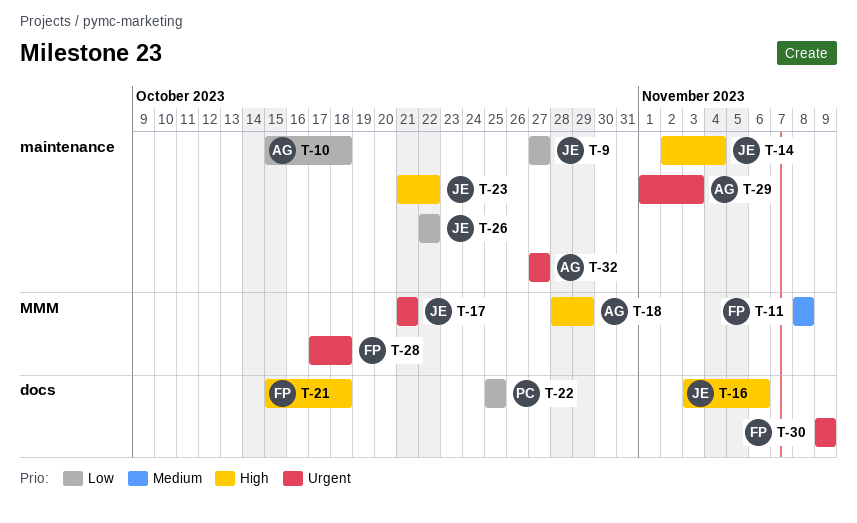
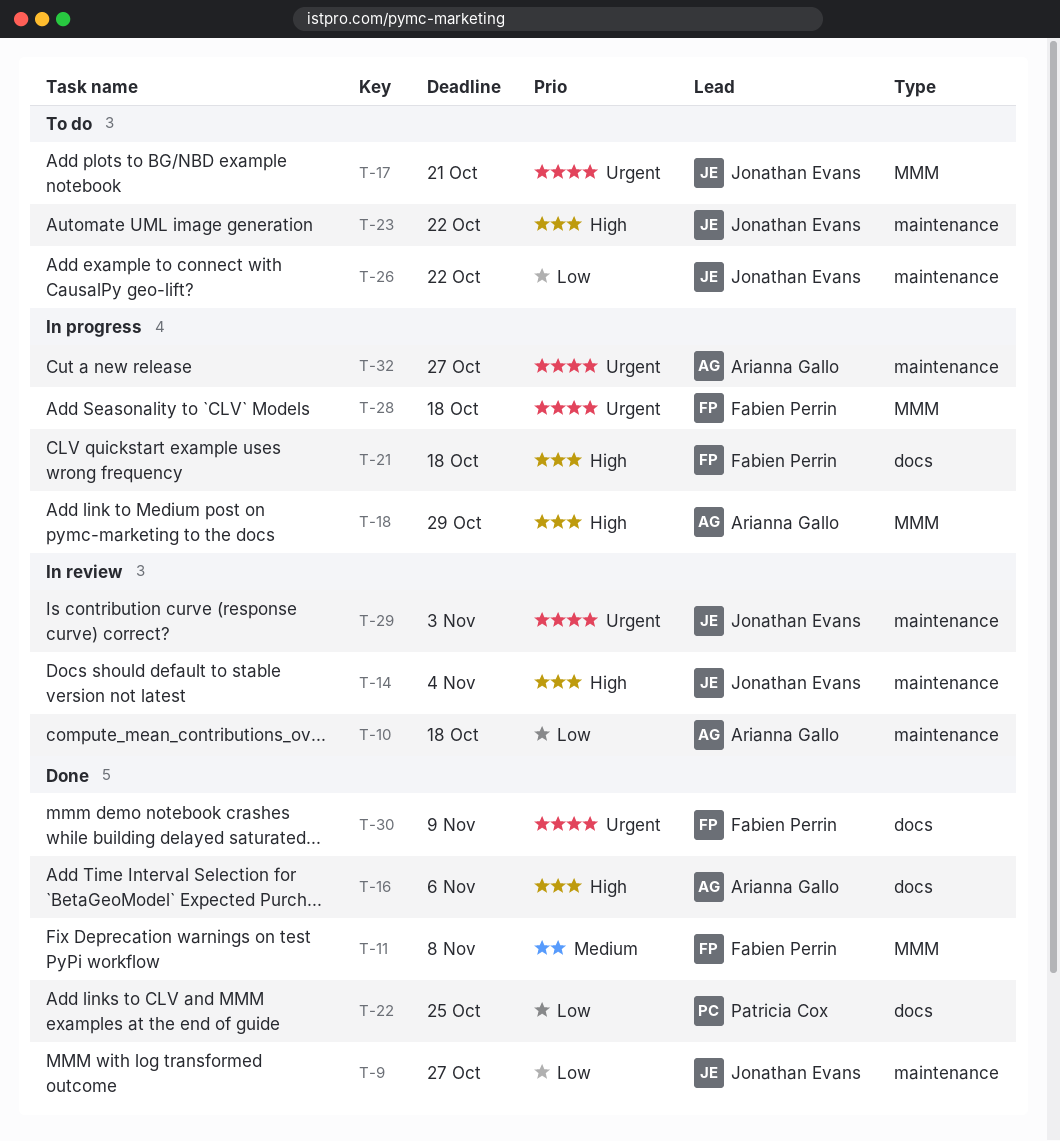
T-16, owner: Jonathan Evans -> Arianna Gallo
T-29, owner: Arianna Gallo -> Jonathan Evans

